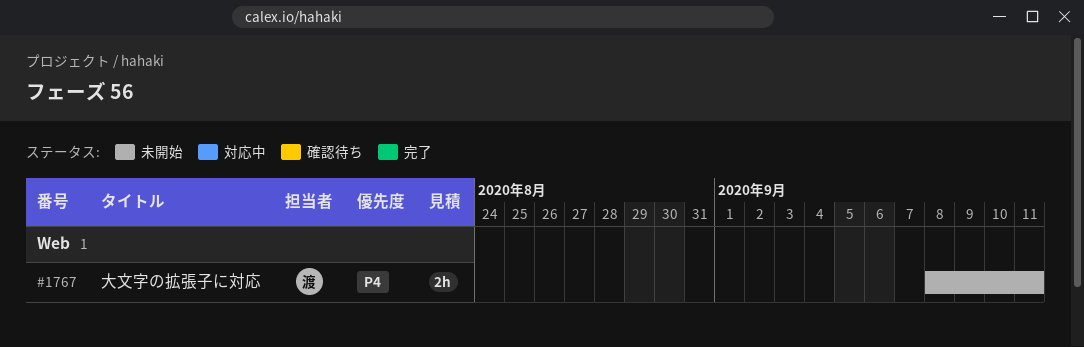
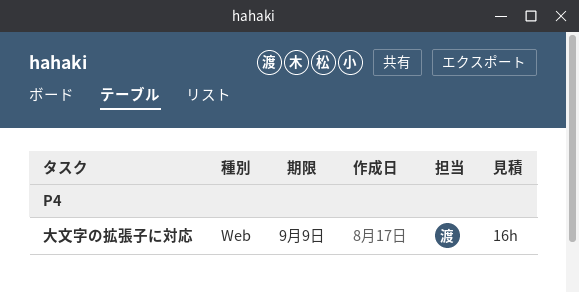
大文字の拡張子に対応, estimate: 2h -> 16h
大文字の拡張子に対応, due: Sep 11 -> Sep 9

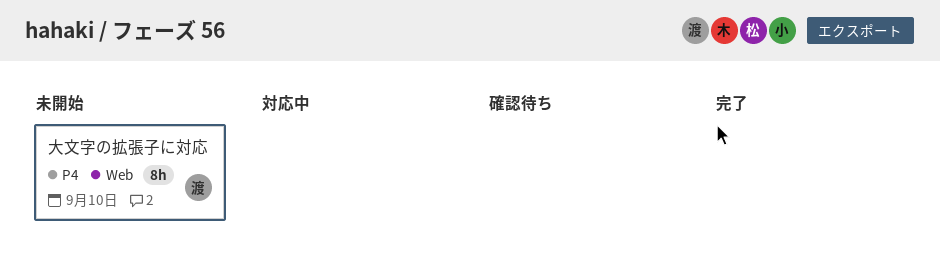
大文字の拡張子に対応, estimate: 16h -> 8h
大文字の拡張子に対応, due: Sep 9 -> Sep 10

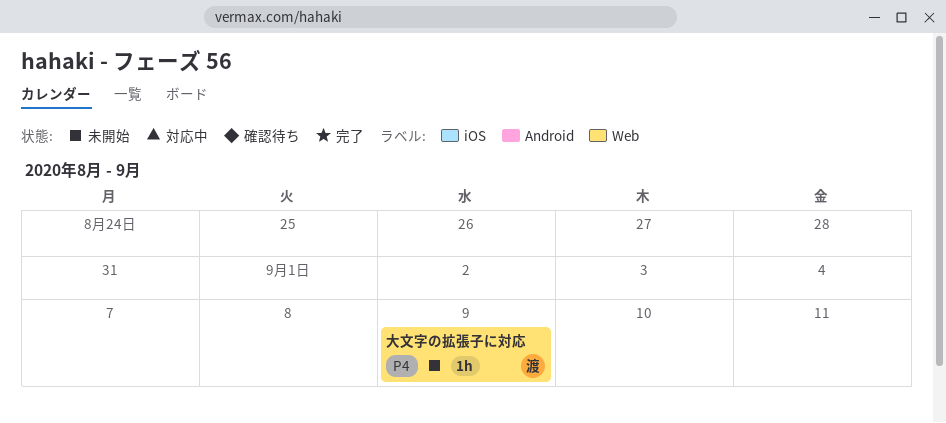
大文字の拡張子に対応, estimate: 8h -> 1h
大文字の拡張子に対応, due: Sep 10 -> Sep 9

